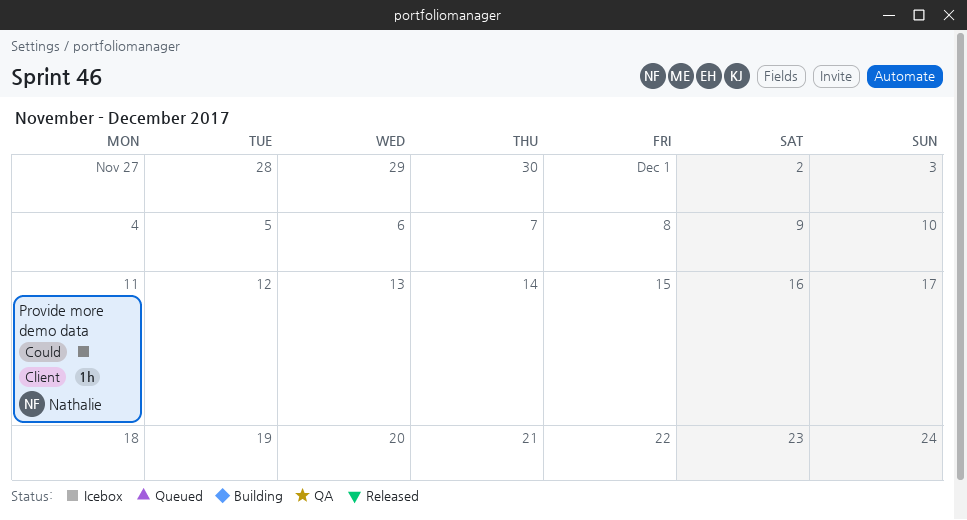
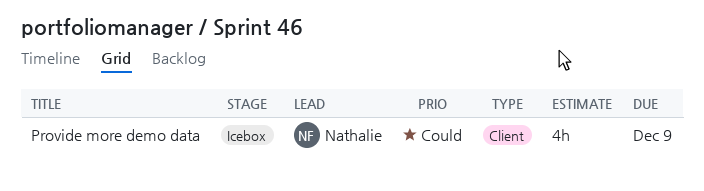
Provide more demo data, estimate: 1h -> 4h
Provide more demo data, due: Dec 11 -> Dec 9

